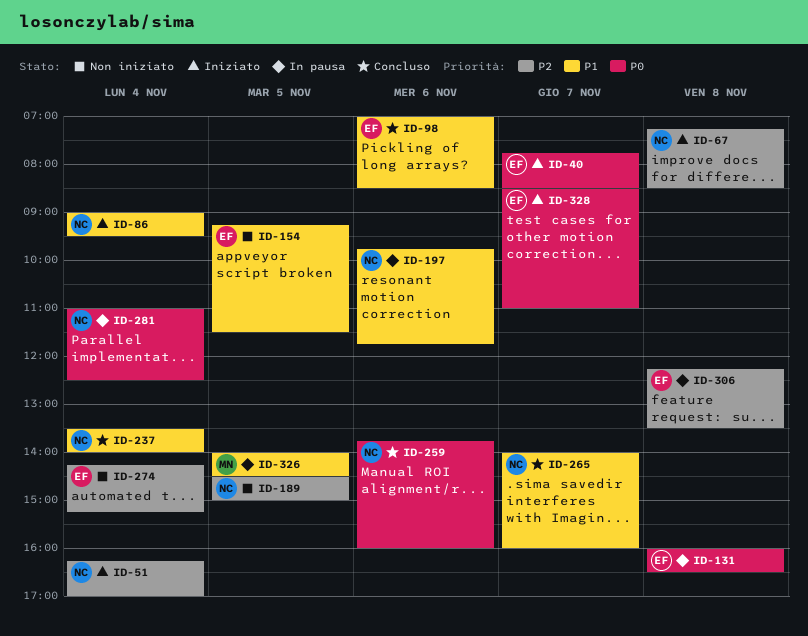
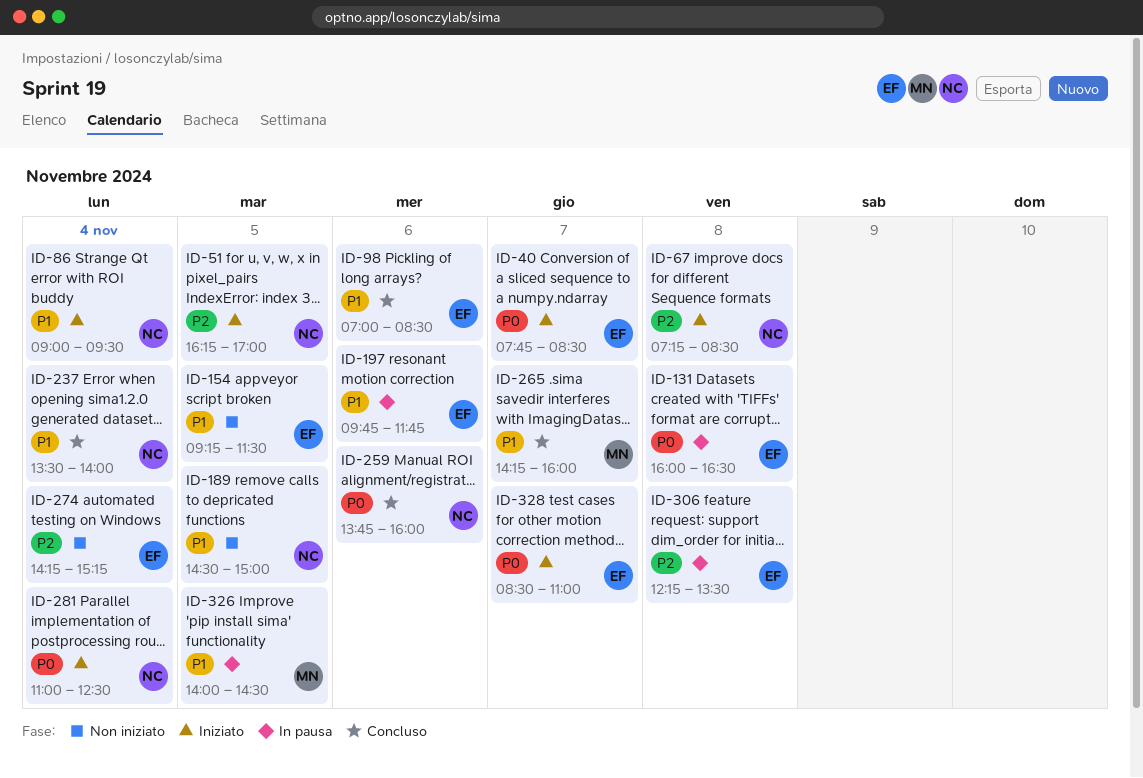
ID-51, day: Nov 4 -> Nov 5
ID-189, priority: P2 -> P1
ID-197, owner: NC -> EF
ID-265, owner: NC -> MN
ID-265, begins: 14:00 -> 14:15
ID-281, status: In pausa -> Iniziato

